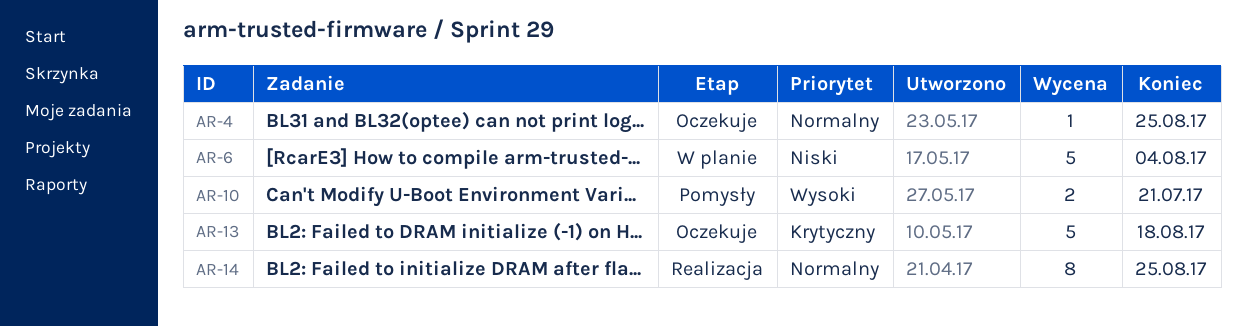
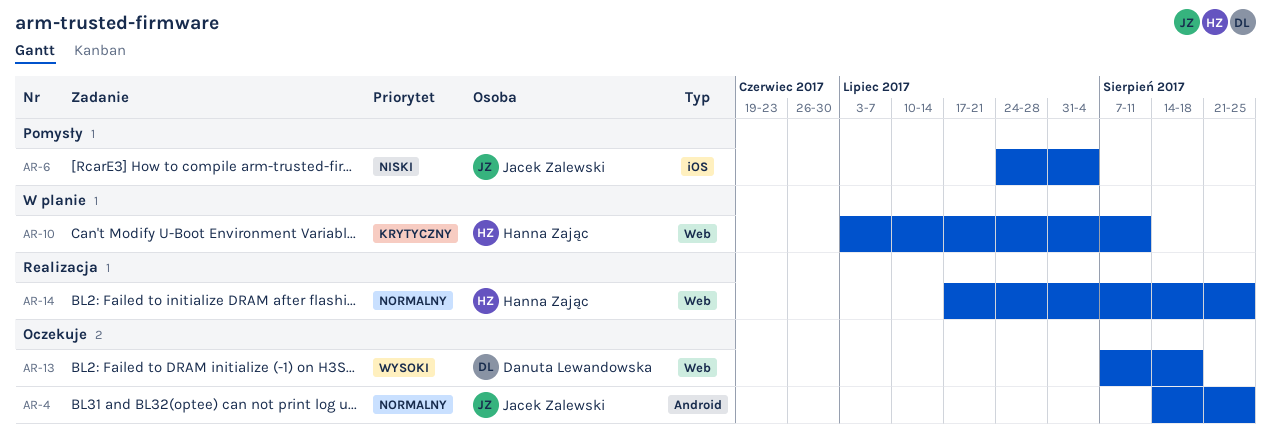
AR-6, status: W planie -> Pomysły
AR-10, status: Pomysły -> W planie
AR-10, priority: Wysoki -> Krytyczny
AR-10, due: Jul 21 -> Aug 11
AR-13, priority: Krytyczny -> Wysoki

